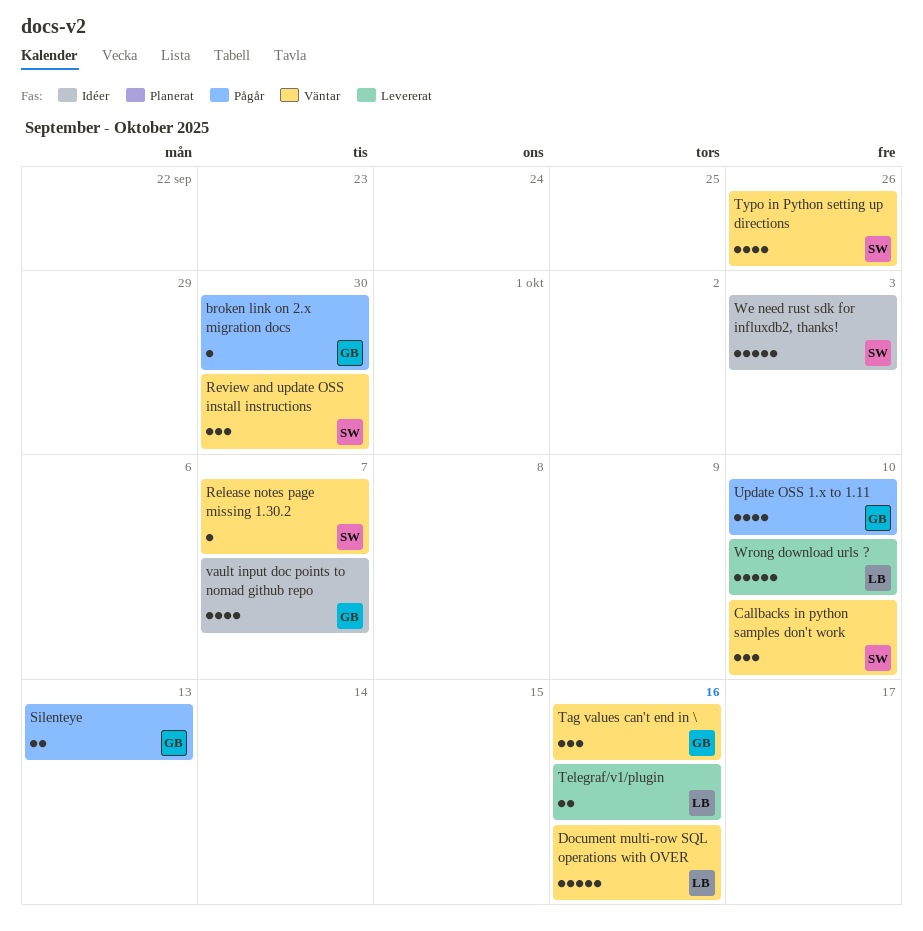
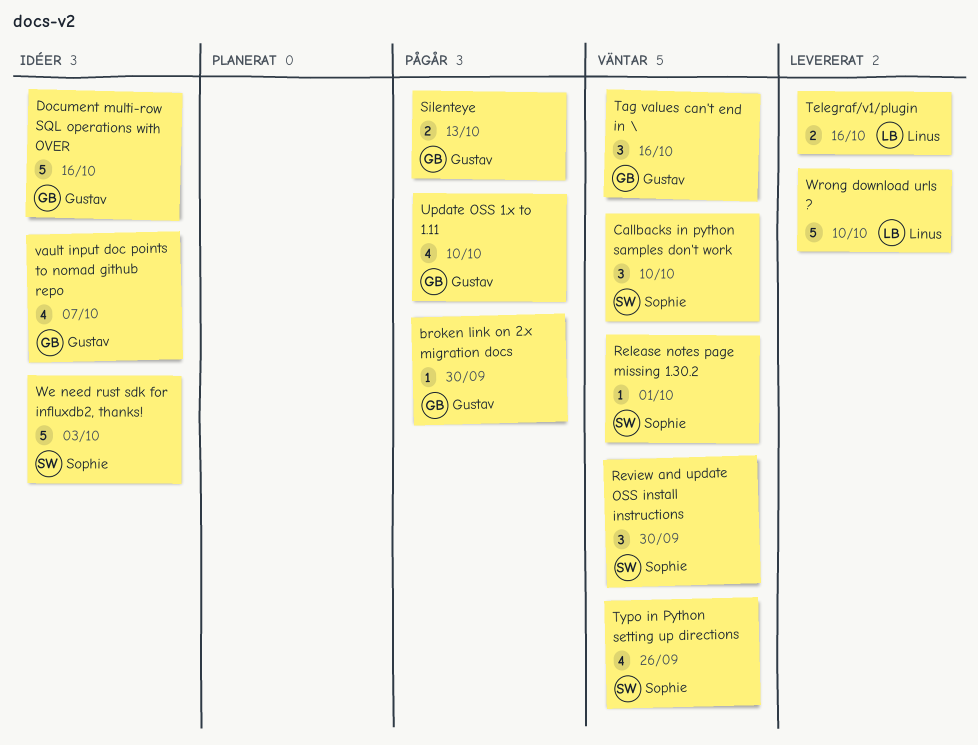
Document multi-row SQL operations with OVER, status: Väntar -> Idéer
Document multi-row SQL operations with OVER, owner: Linus -> Gustav
Release notes page missing 1.30.2, due: Oct 7 -> Oct 1

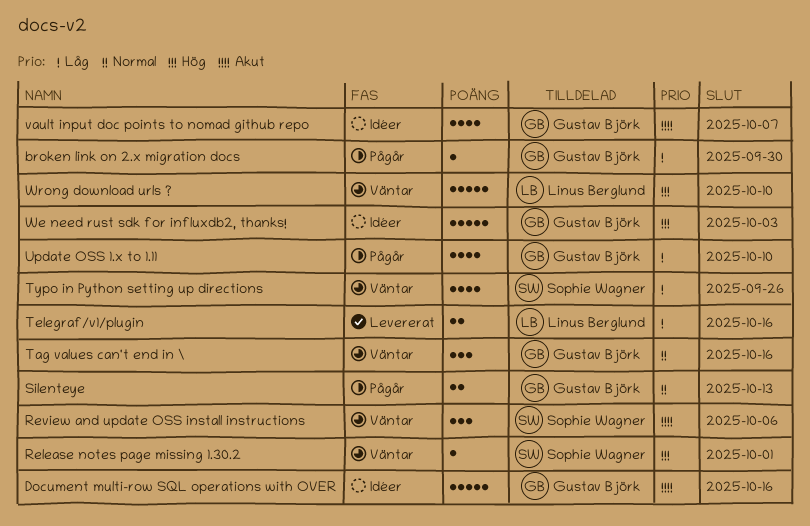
Callbacks in python samples don't work: present -> none
Review and update OSS install instructions, due: Sep 30 -> Oct 6
We need rust sdk for influxdb2, thanks!, owner: Sophie Wagner -> Gustav Björk
Wrong download urls ?, status: Levererat -> Väntar

